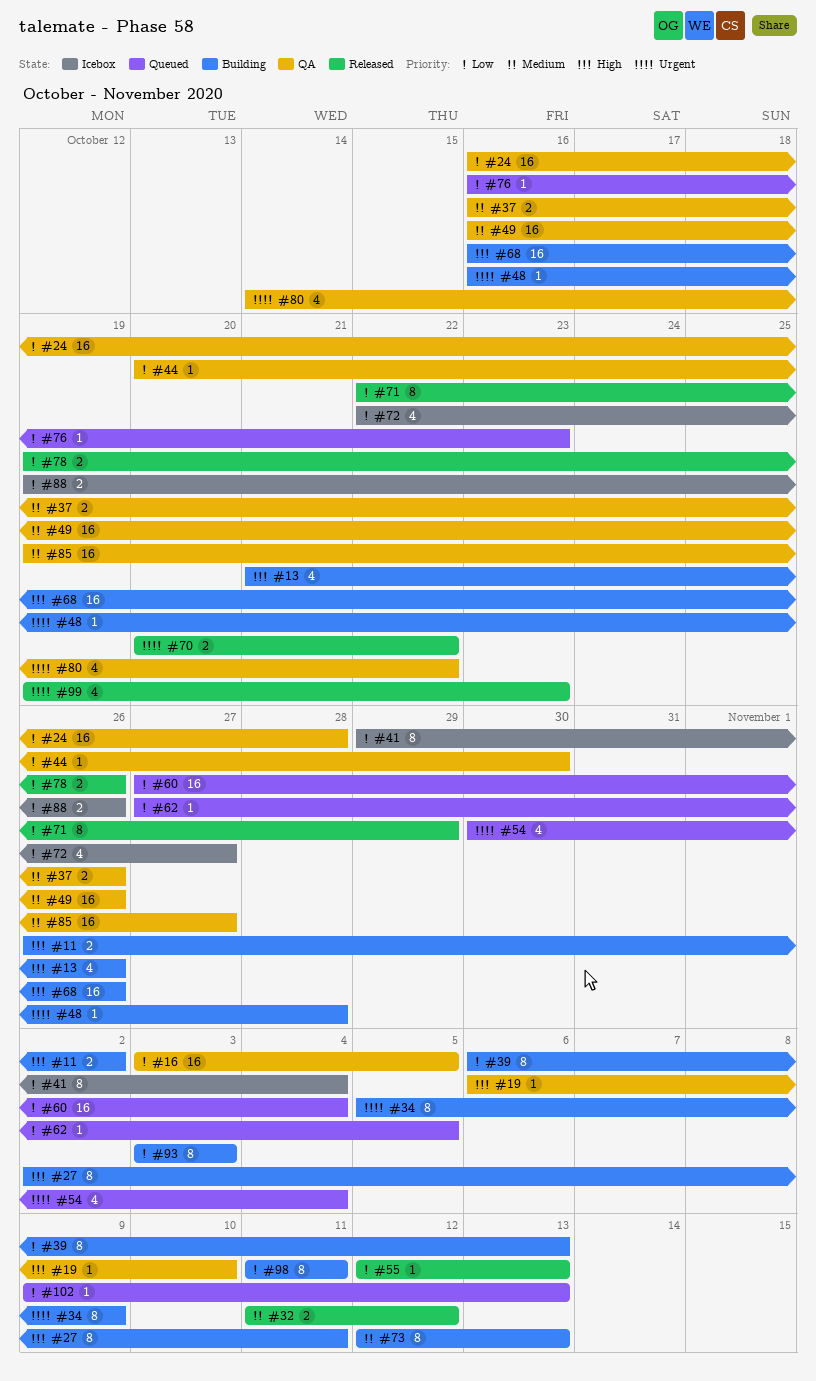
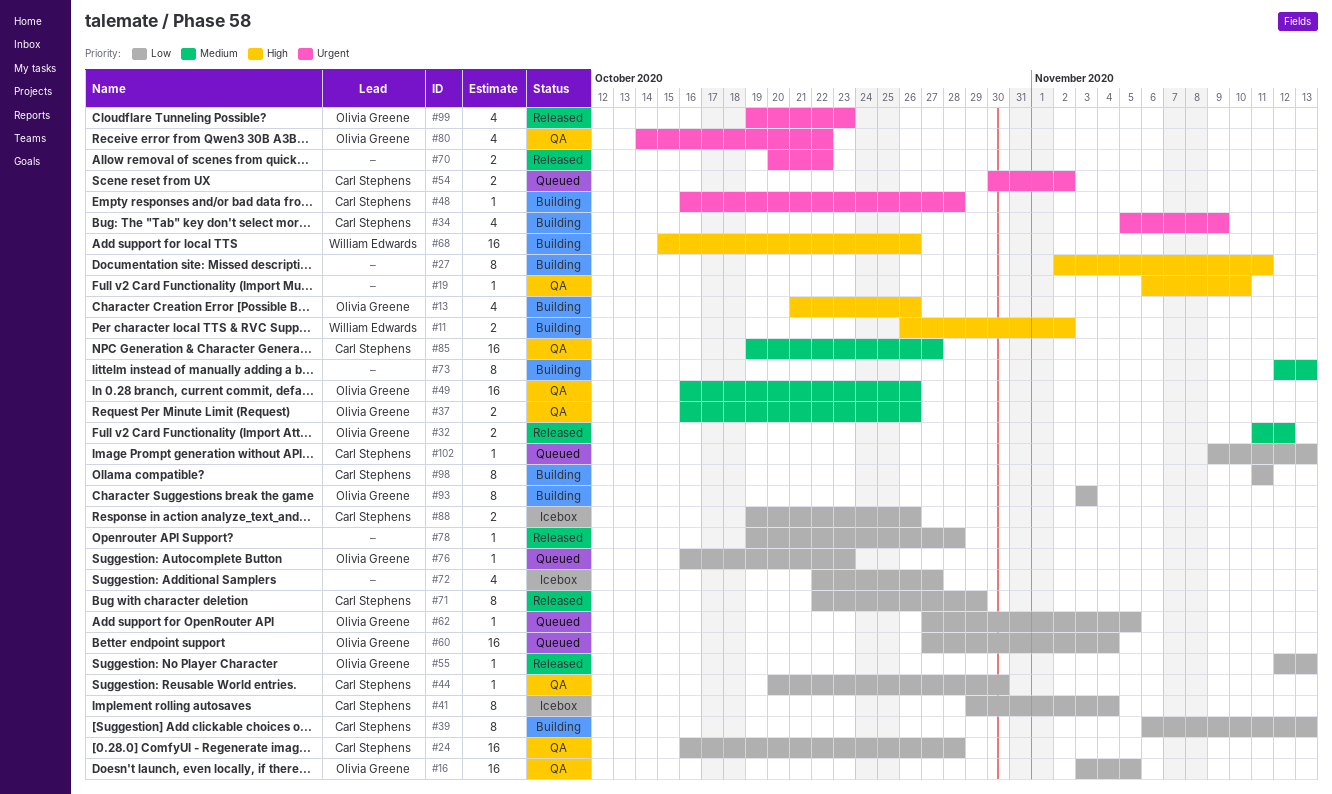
#34, estimate: 8 -> 4
#54, estimate: 4 -> 2
#54, due: Nov 4 -> Nov 2
#68, start: Oct 16 -> Oct 15
#78, estimate: 2 -> 1
#78, due: Oct 26 -> Oct 28

